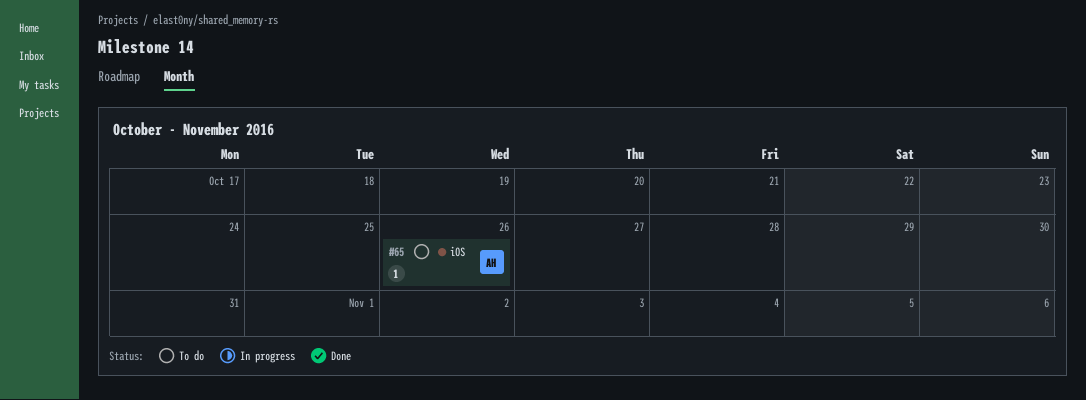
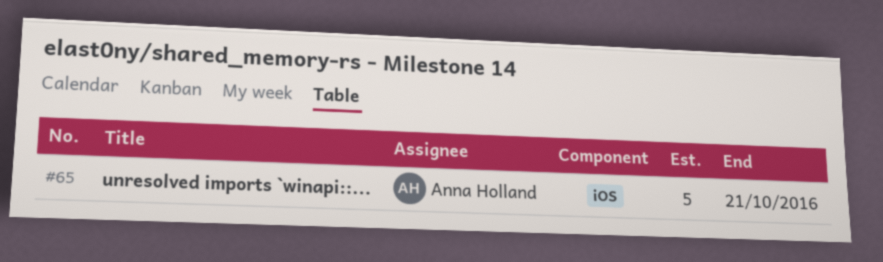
#65, estimate: 1 -> 5
#65, due: Oct 26 -> Oct 21

